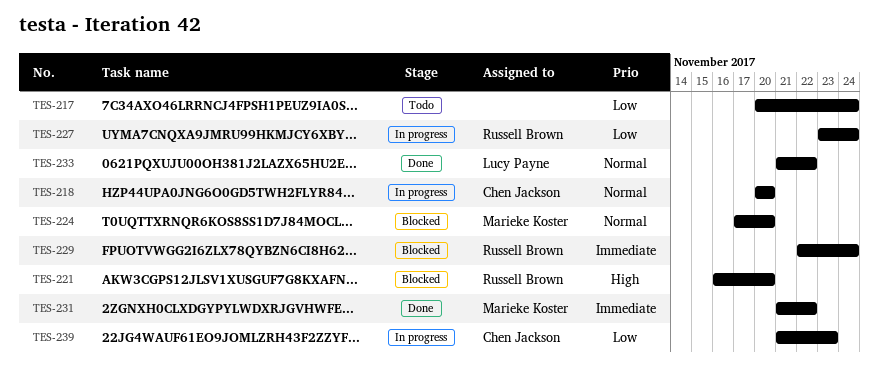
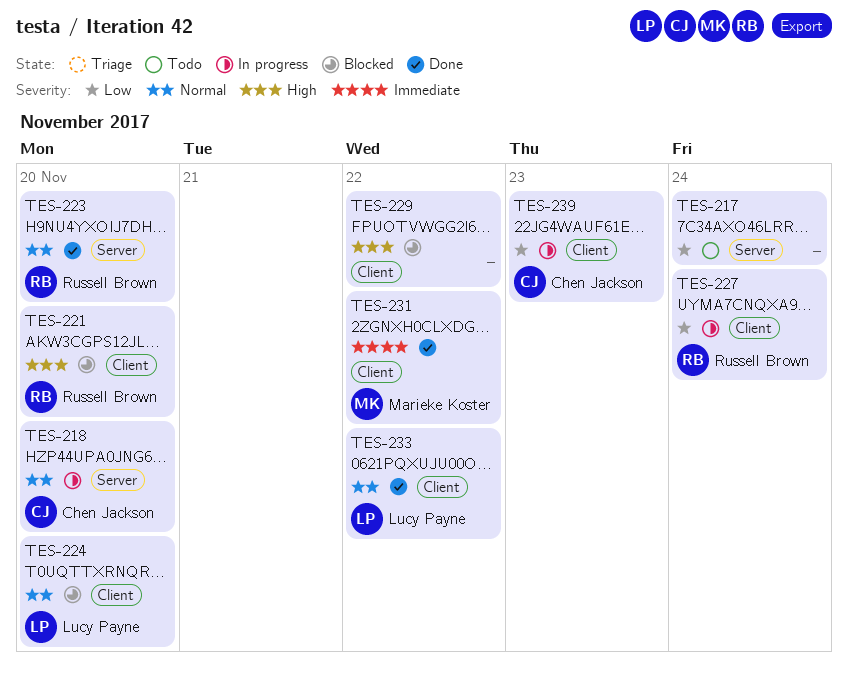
TES-223: none -> present
TES-224, owner: Marieke Koster -> Lucy Payne
TES-229, owner: Russell Brown -> none
TES-229, priority: Immediate -> High
TES-229, due: Nov 24 -> Nov 22

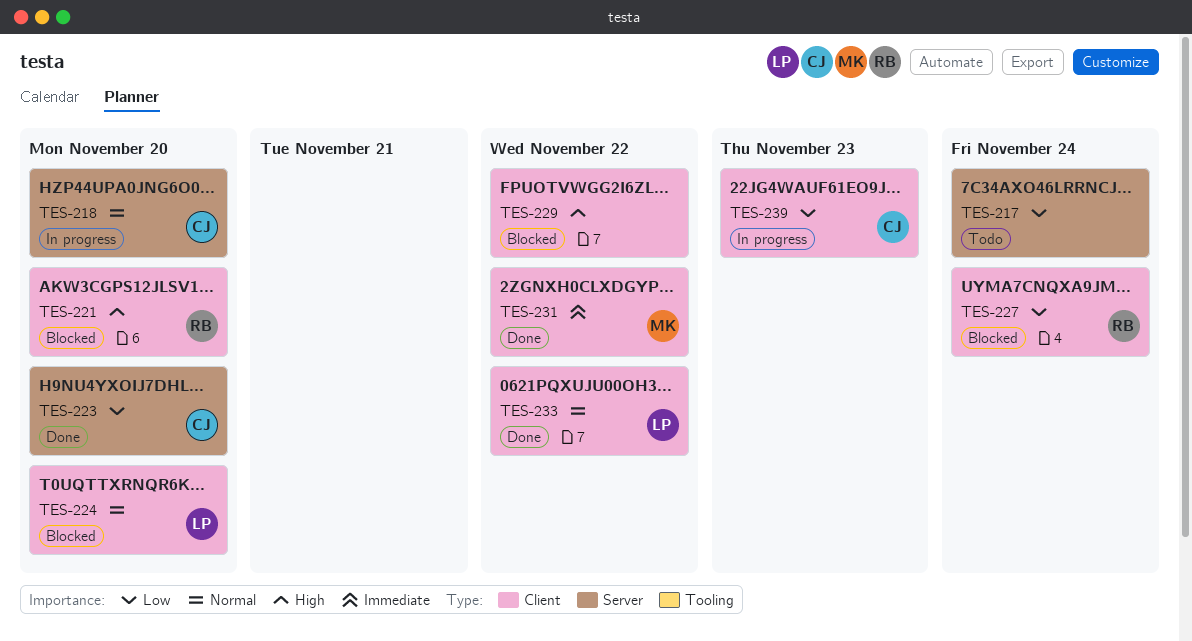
TES-223, owner: Russell Brown -> Chen Jackson
TES-223, priority: Normal -> Low
TES-227, status: In progress -> Blocked

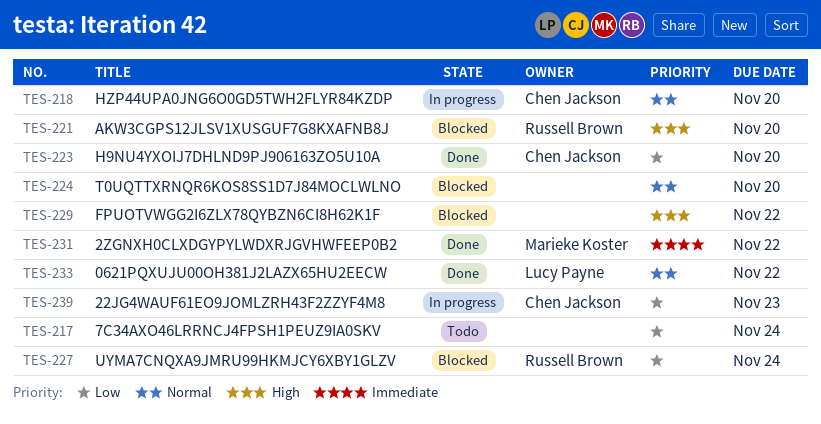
TES-224, owner: Lucy Payne -> none

